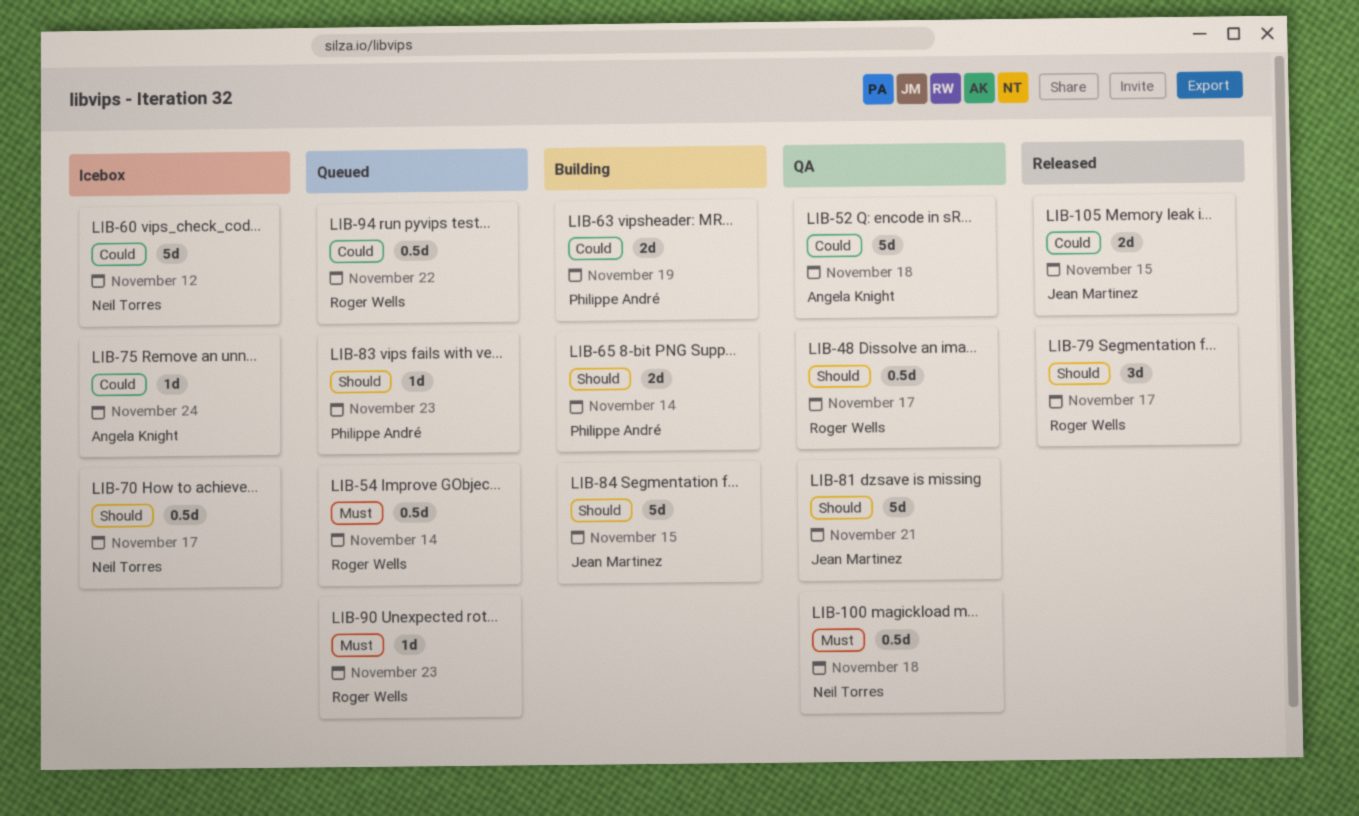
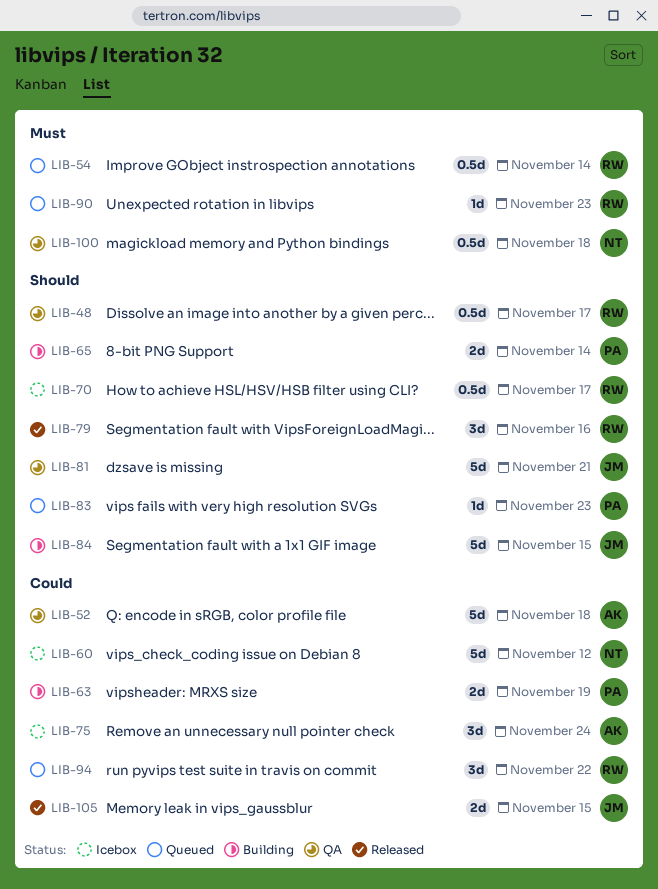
LIB-70, owner: Neil Torres -> Roger Wells
LIB-75, estimate: 1d -> 3d
LIB-79, due: Nov 17 -> Nov 16
LIB-94, estimate: 0.5d -> 3d

